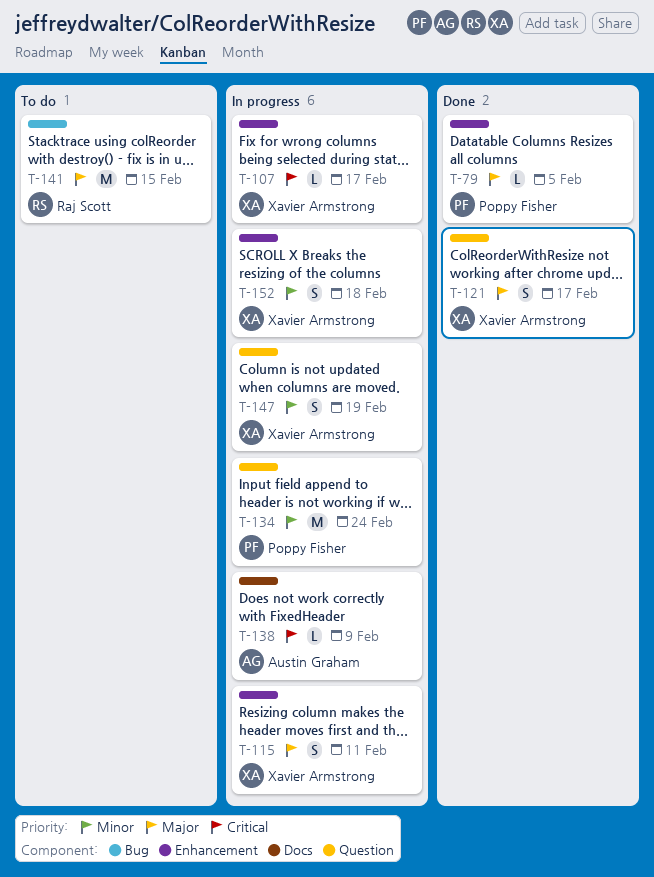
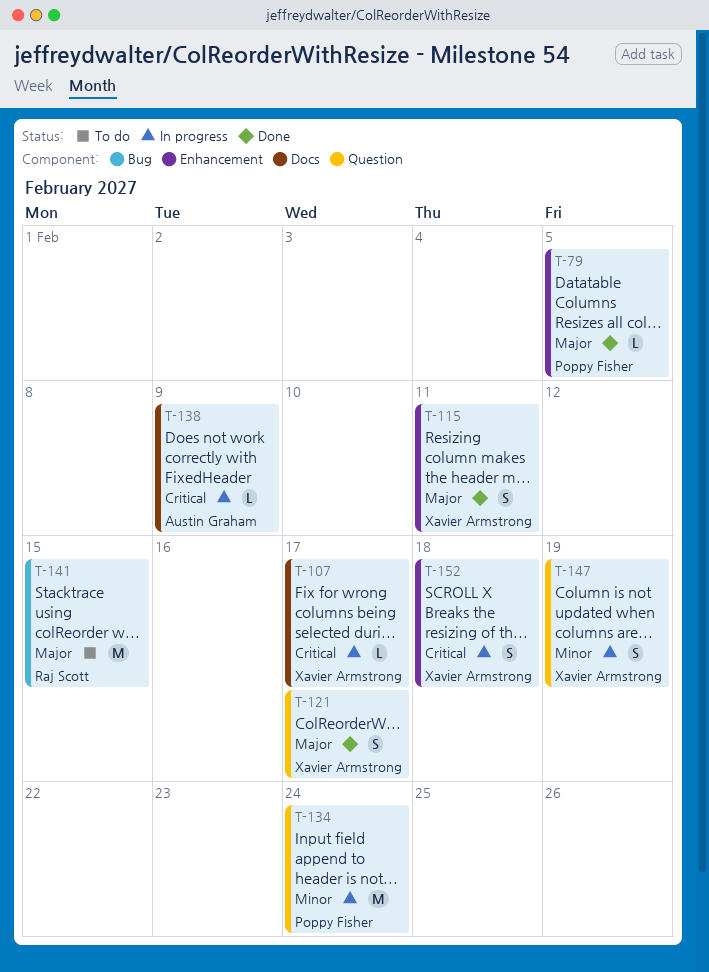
T-107, label: Enhancement -> Docs
T-115, status: In progress -> Done
T-152, priority: Minor -> Critical

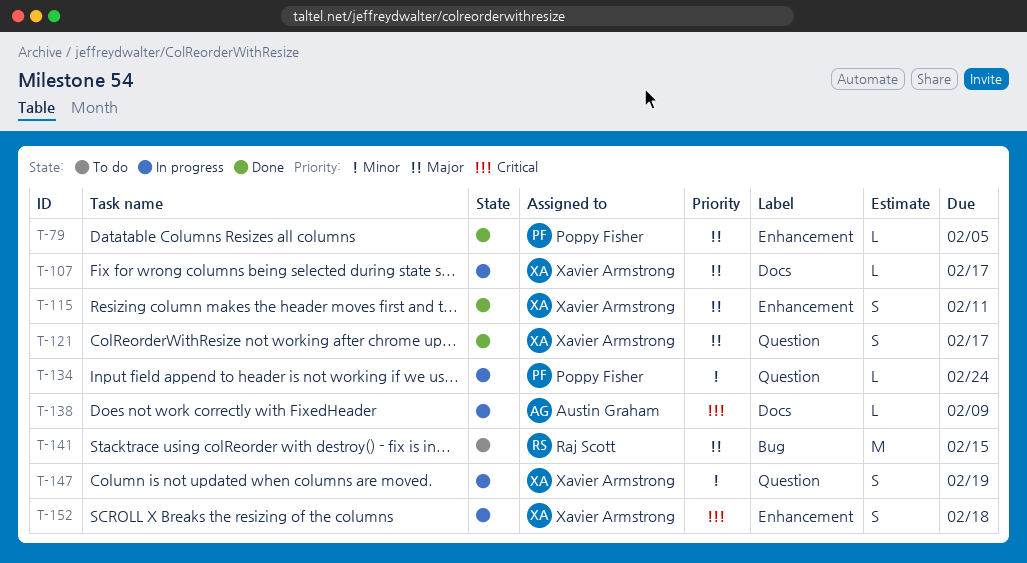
T-107, priority: Critical -> Major
T-134, estimate: M -> L

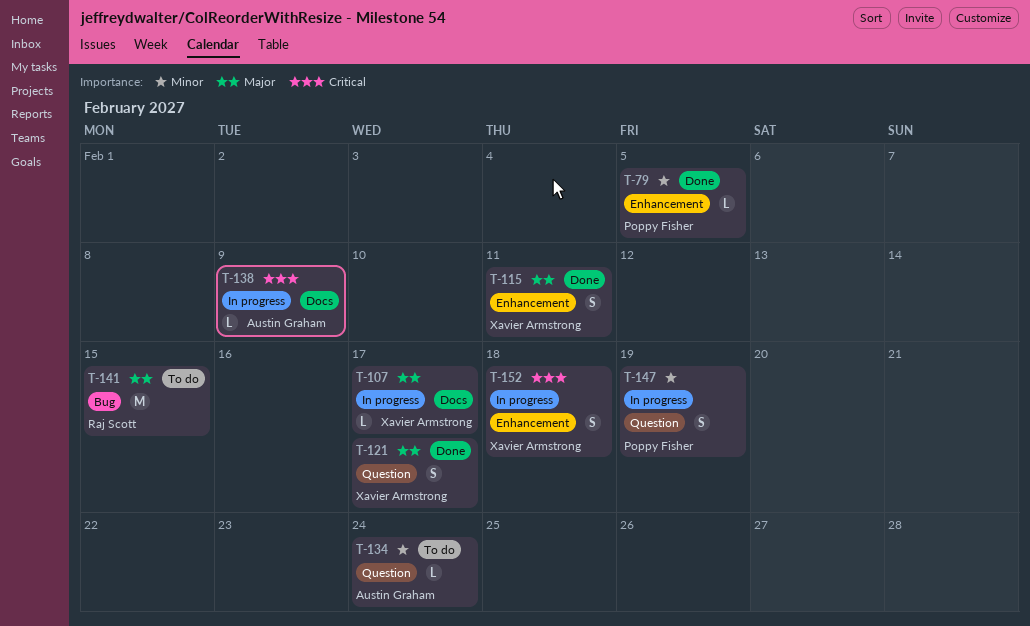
T-79, priority: Major -> Minor
T-134, status: In progress -> To do
T-134, owner: Poppy Fisher -> Austin Graham
T-147, owner: Xavier Armstrong -> Poppy Fisher

